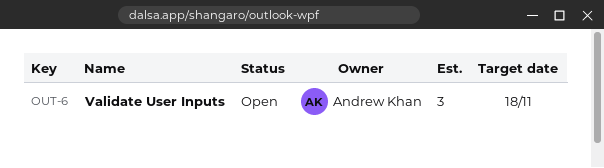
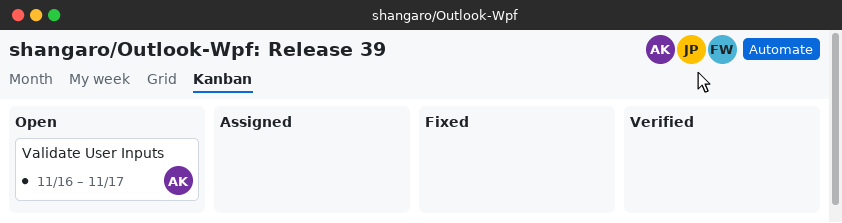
Validate User Inputs, estimate: 3 -> 1
Validate User Inputs, due: Nov 18 -> Nov 17

